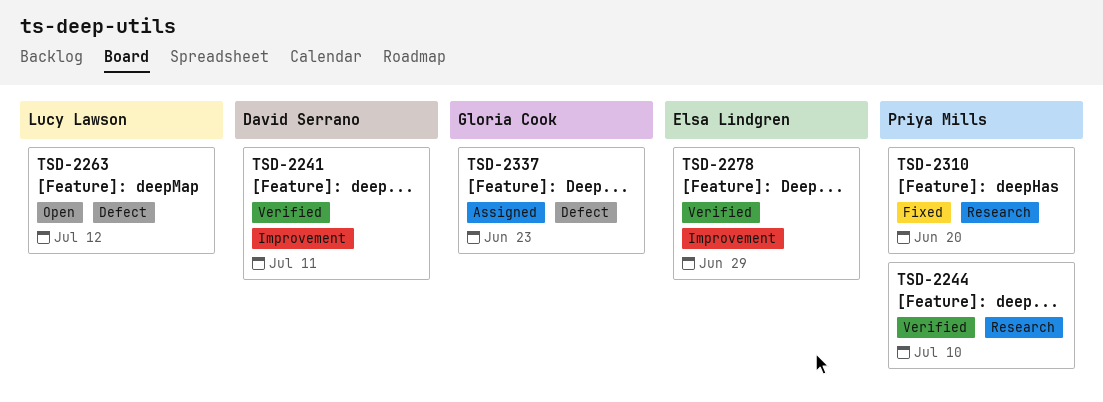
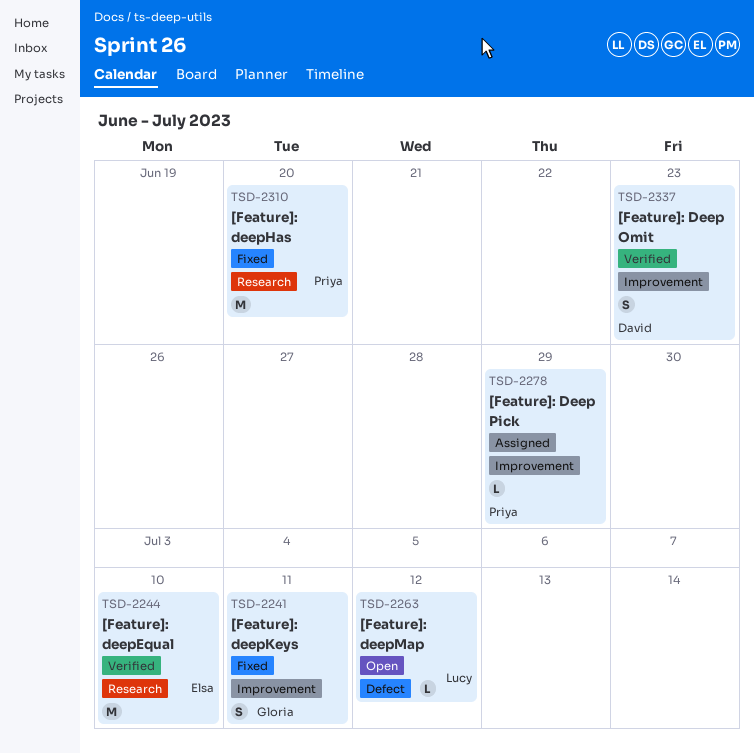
TSD-2241, status: Verified -> Fixed
TSD-2241, owner: David Serrano -> Gloria Cook
TSD-2244, owner: Priya Mills -> Elsa Lindgren
TSD-2278, status: Verified -> Assigned
TSD-2278, owner: Elsa Lindgren -> Priya Mills
TSD-2337, status: Assigned -> Verified
TSD-2337, owner: Gloria Cook -> David Serrano
TSD-2337, label: Defect -> Improvement

